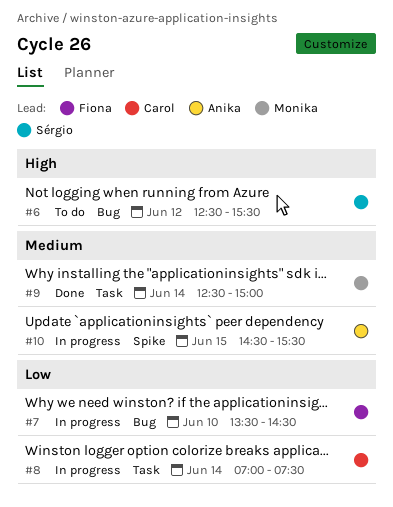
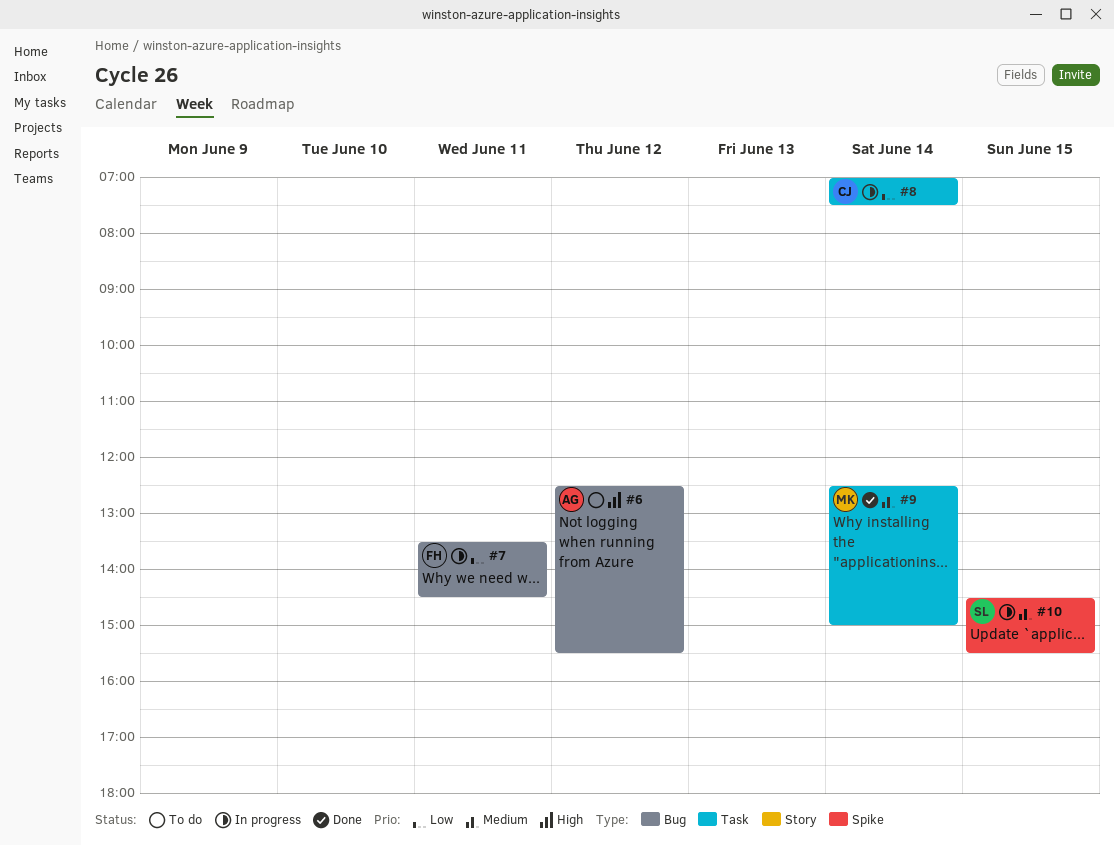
#6, owner: Sérgio -> Anika
#7, day: Jun 10 -> Jun 11
#10, owner: Anika -> Sérgio

